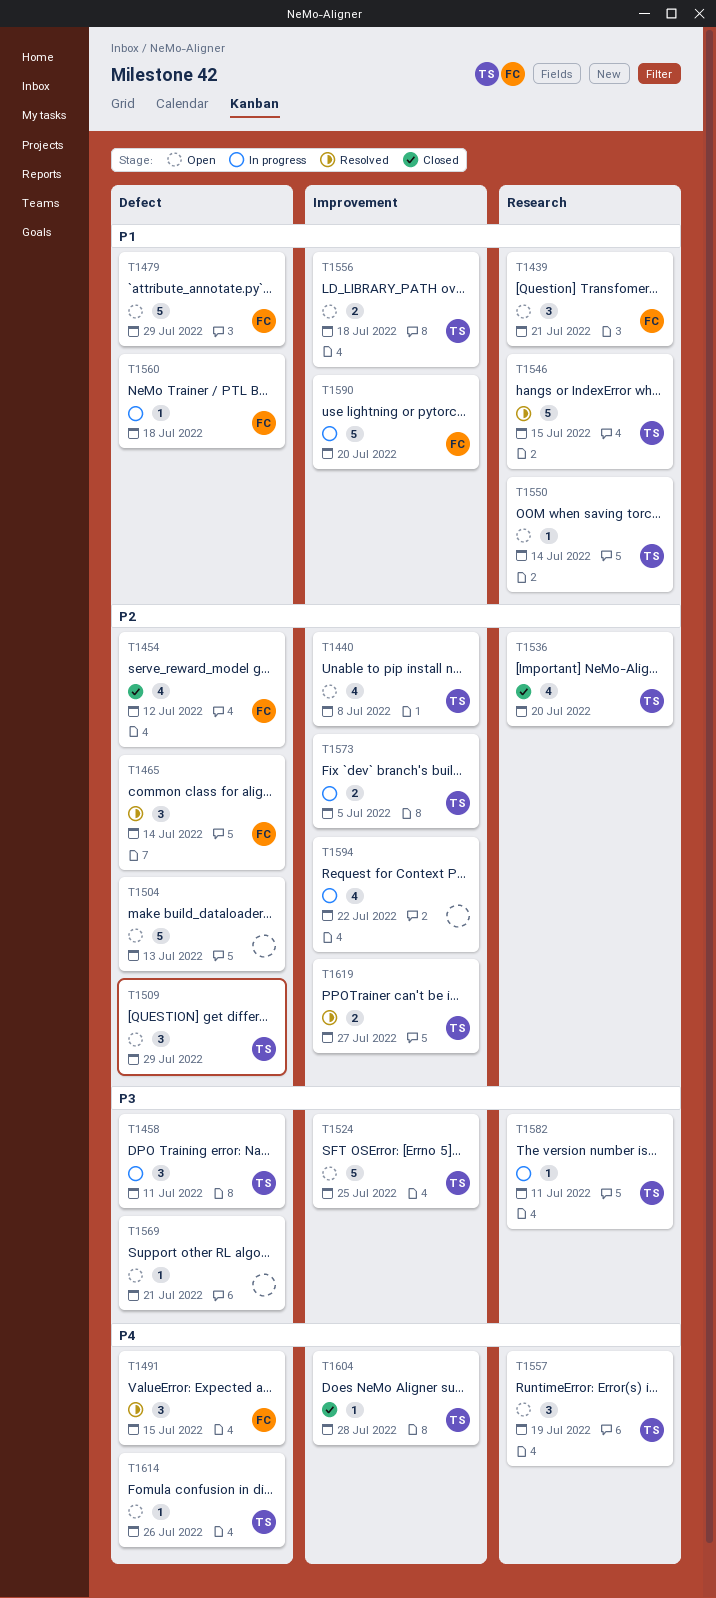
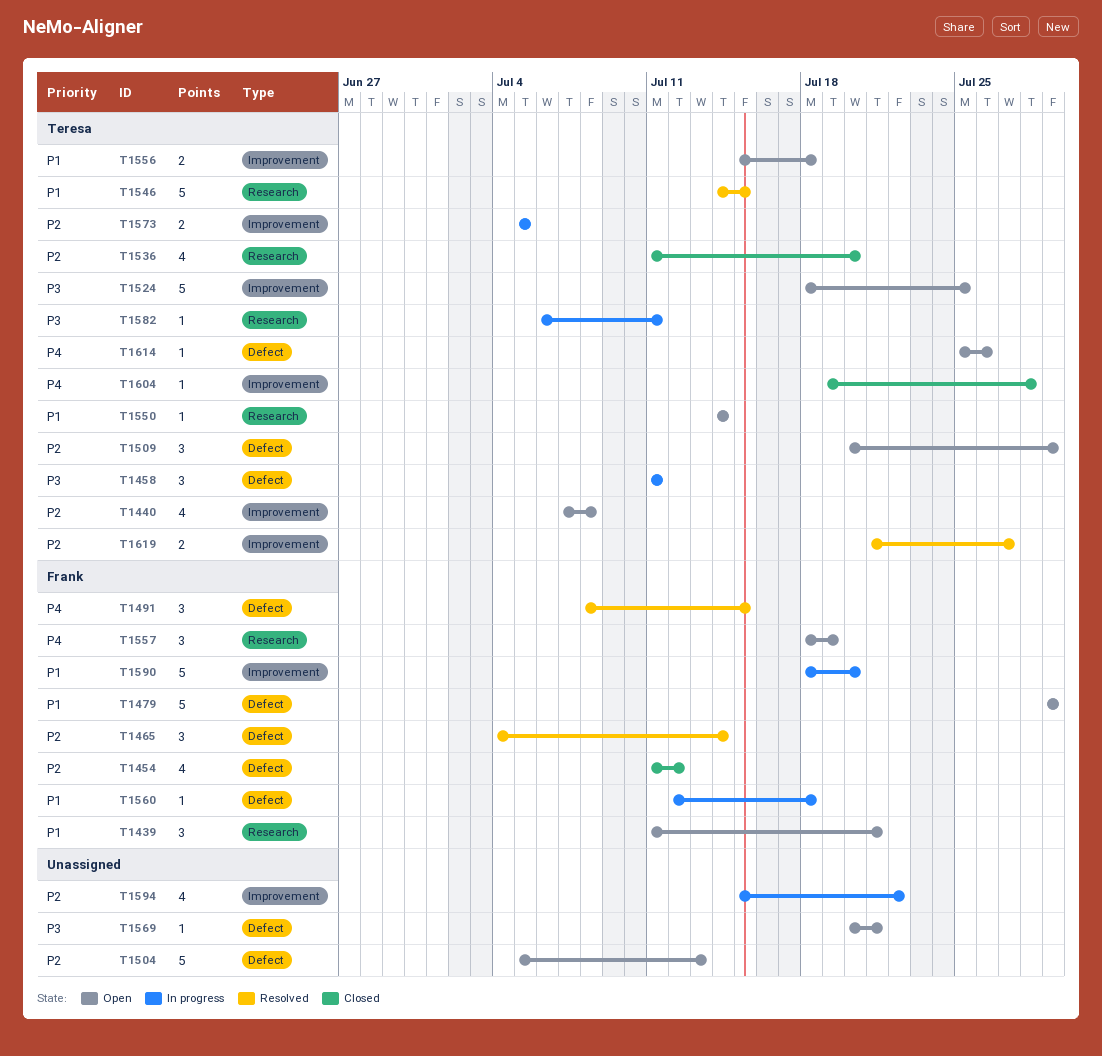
T1557, owner: Teresa -> Frank

